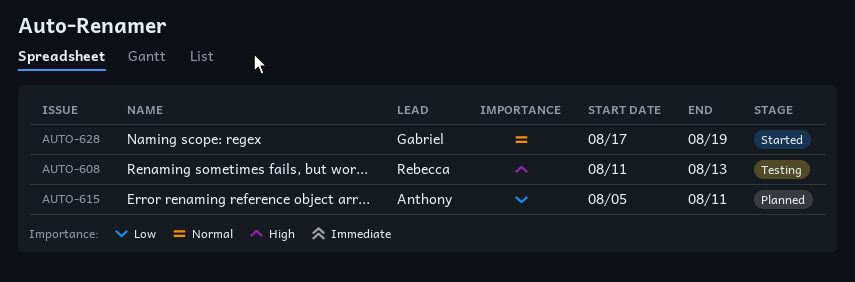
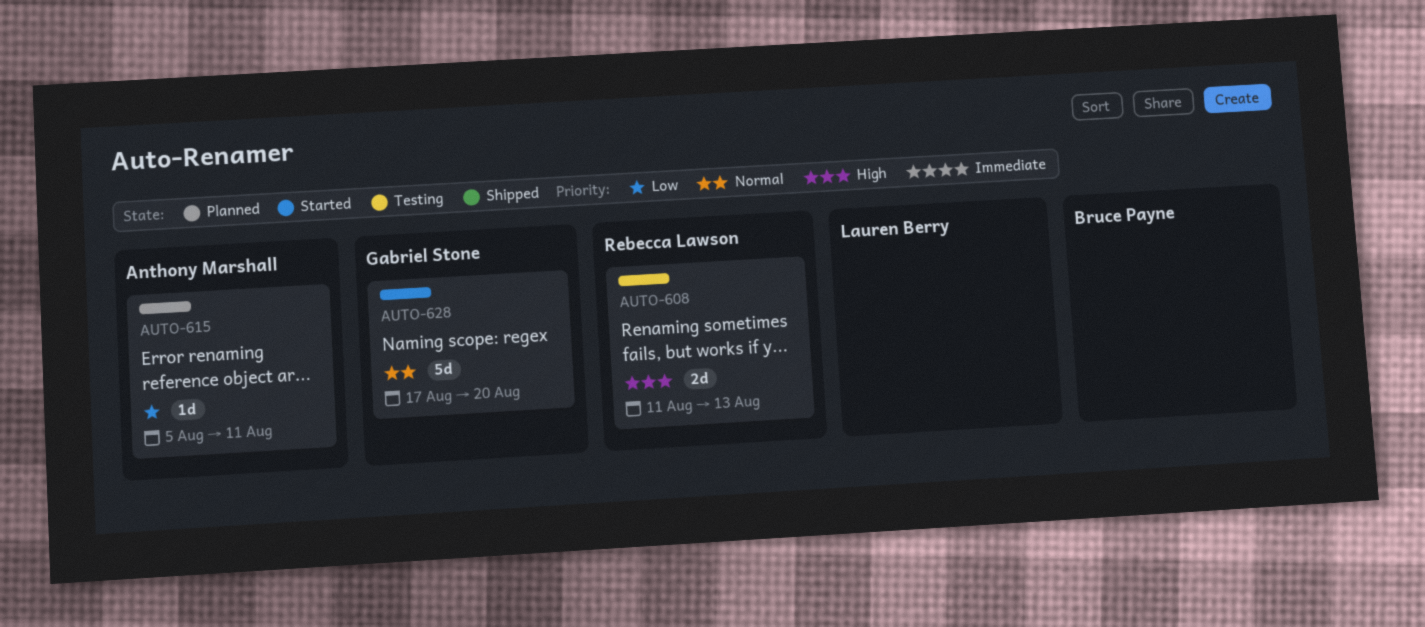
AUTO-628, due: Aug 19 -> Aug 20

